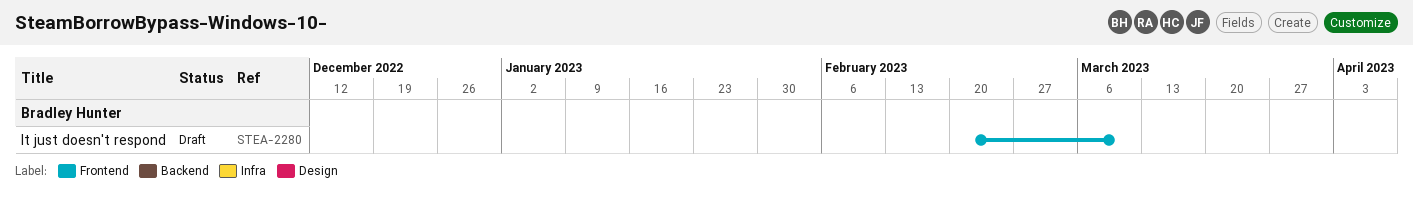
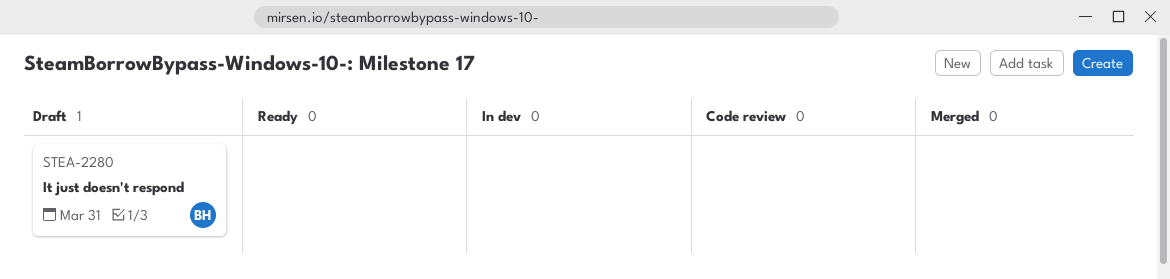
STEA-2280, due: Mar 10 -> Mar 31

